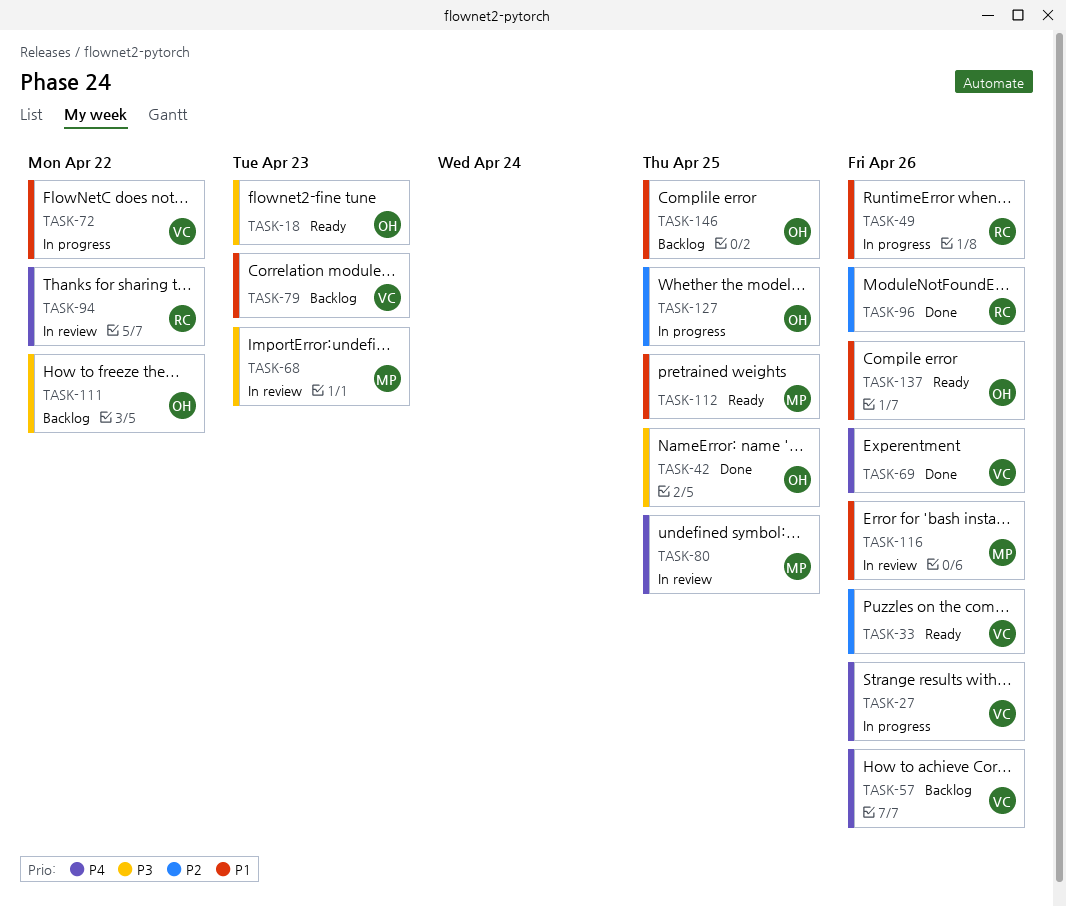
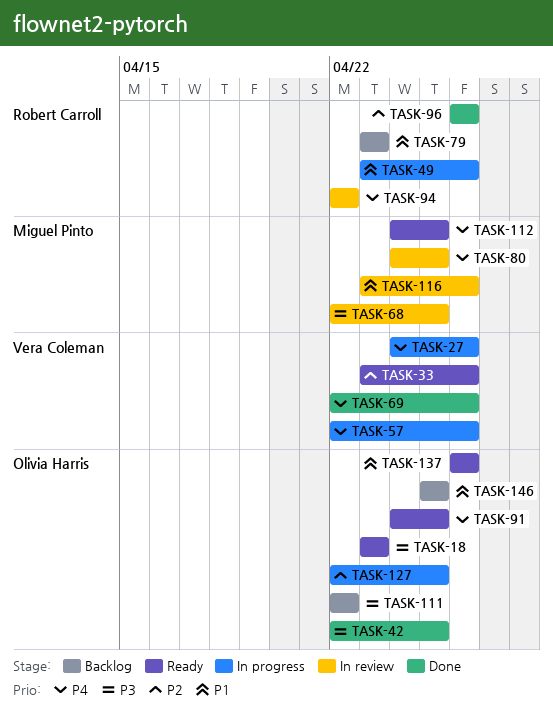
TASK-57, status: Backlog -> In progress
TASK-68, due: Apr 23 -> Apr 25
TASK-72: present -> none
TASK-79, owner: Vera Coleman -> Robert Carroll
TASK-91: none -> present
TASK-112, priority: P1 -> P4

